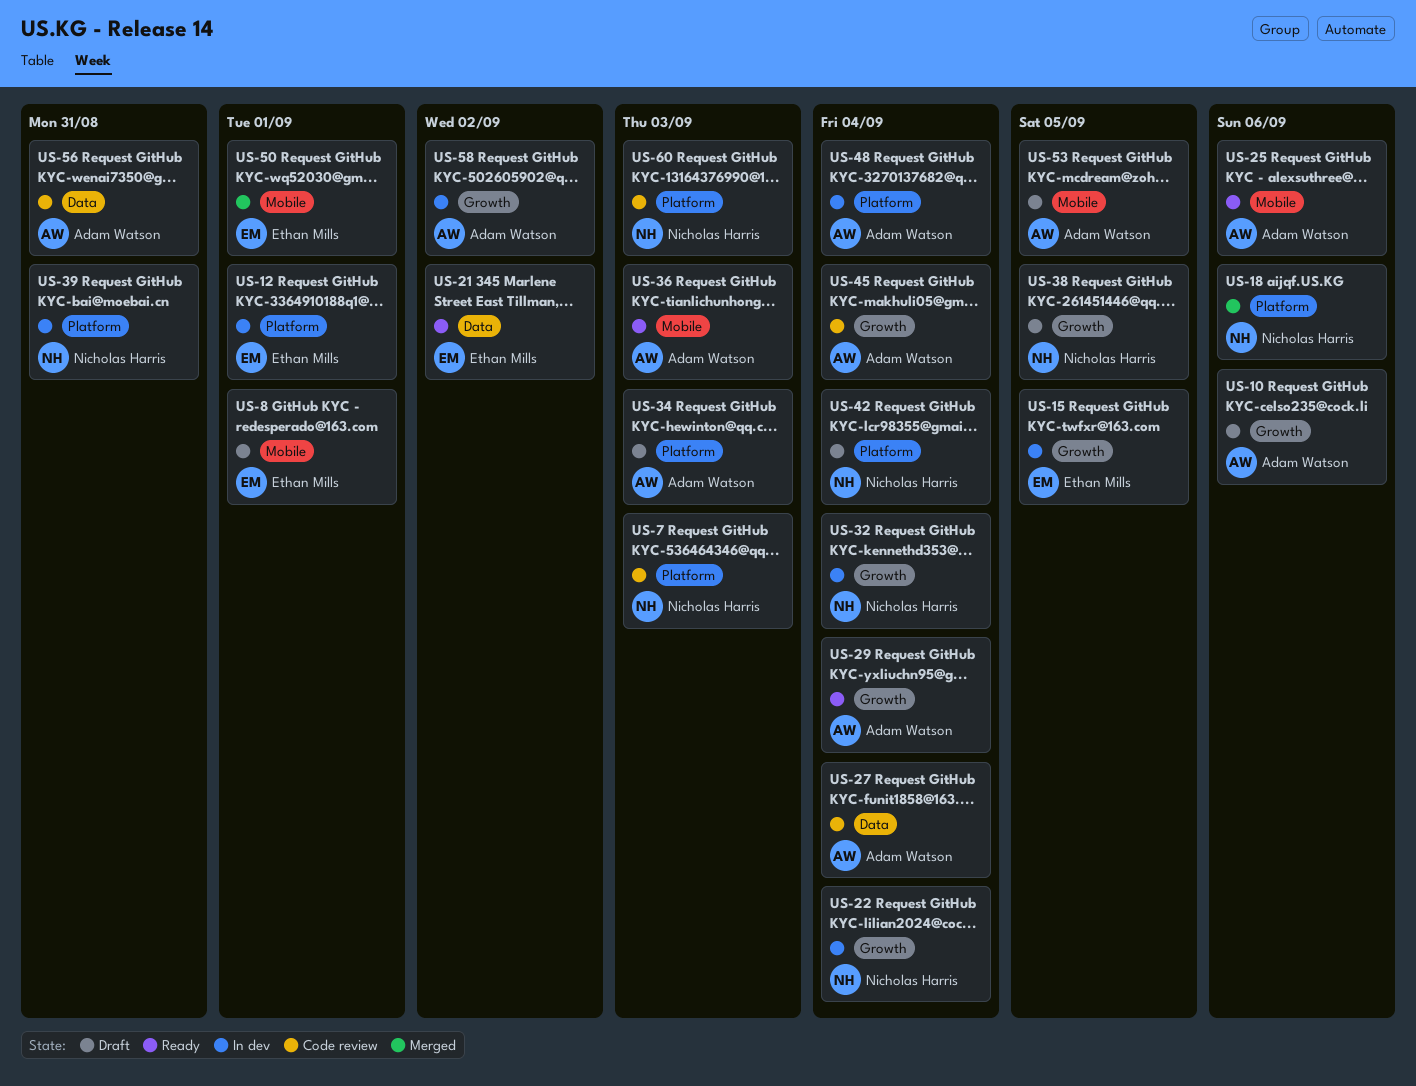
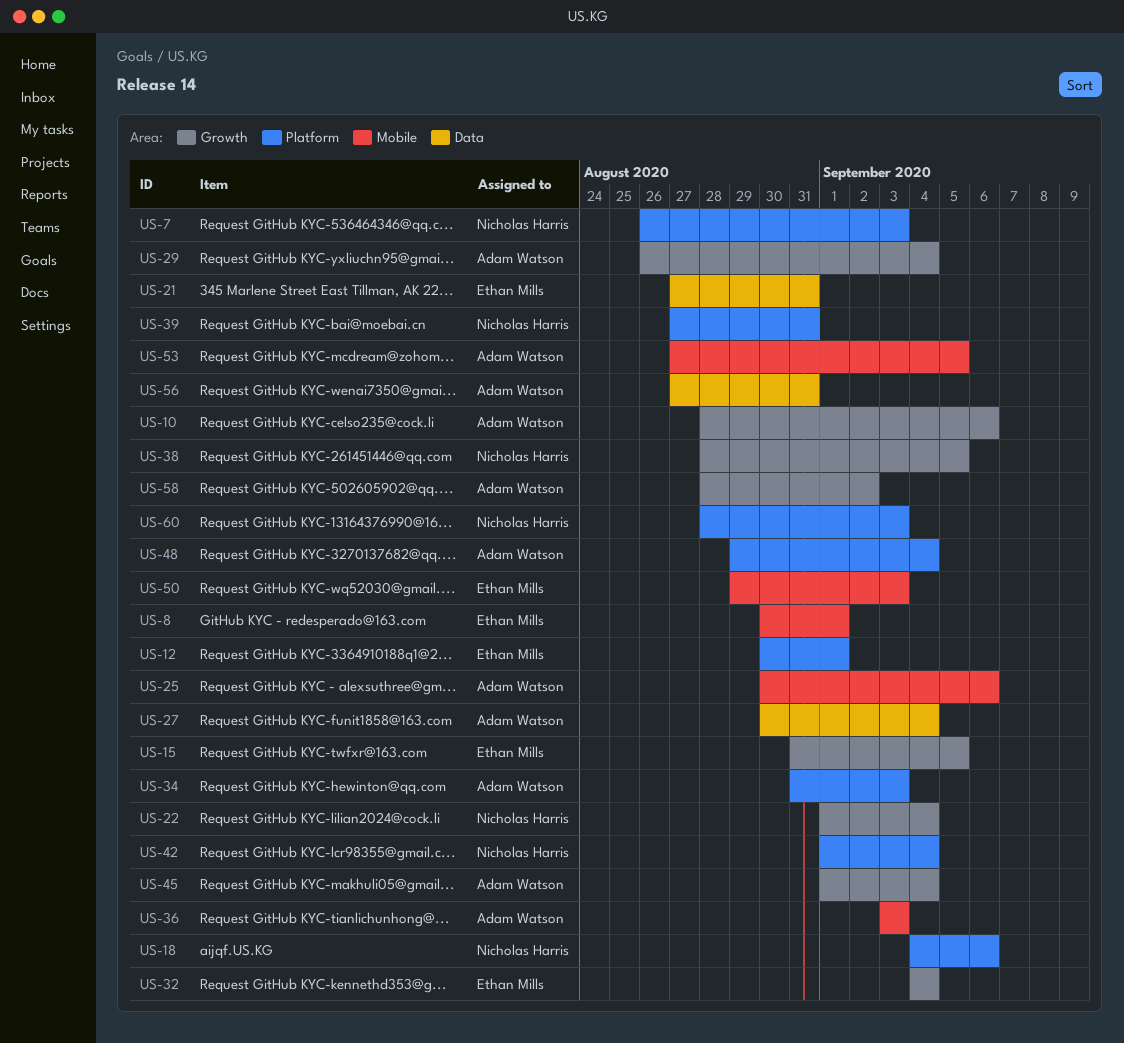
US-21, due: Sep 2 -> Aug 31
US-32, owner: Nicholas Harris -> Ethan Mills
US-50, due: Sep 1 -> Sep 3

